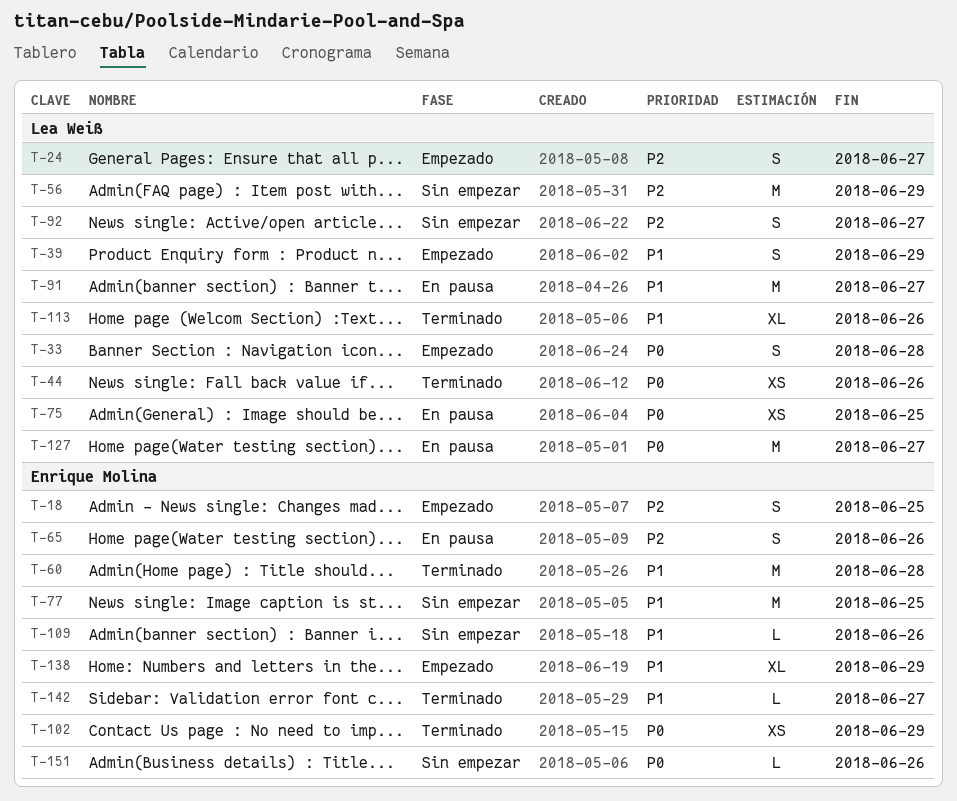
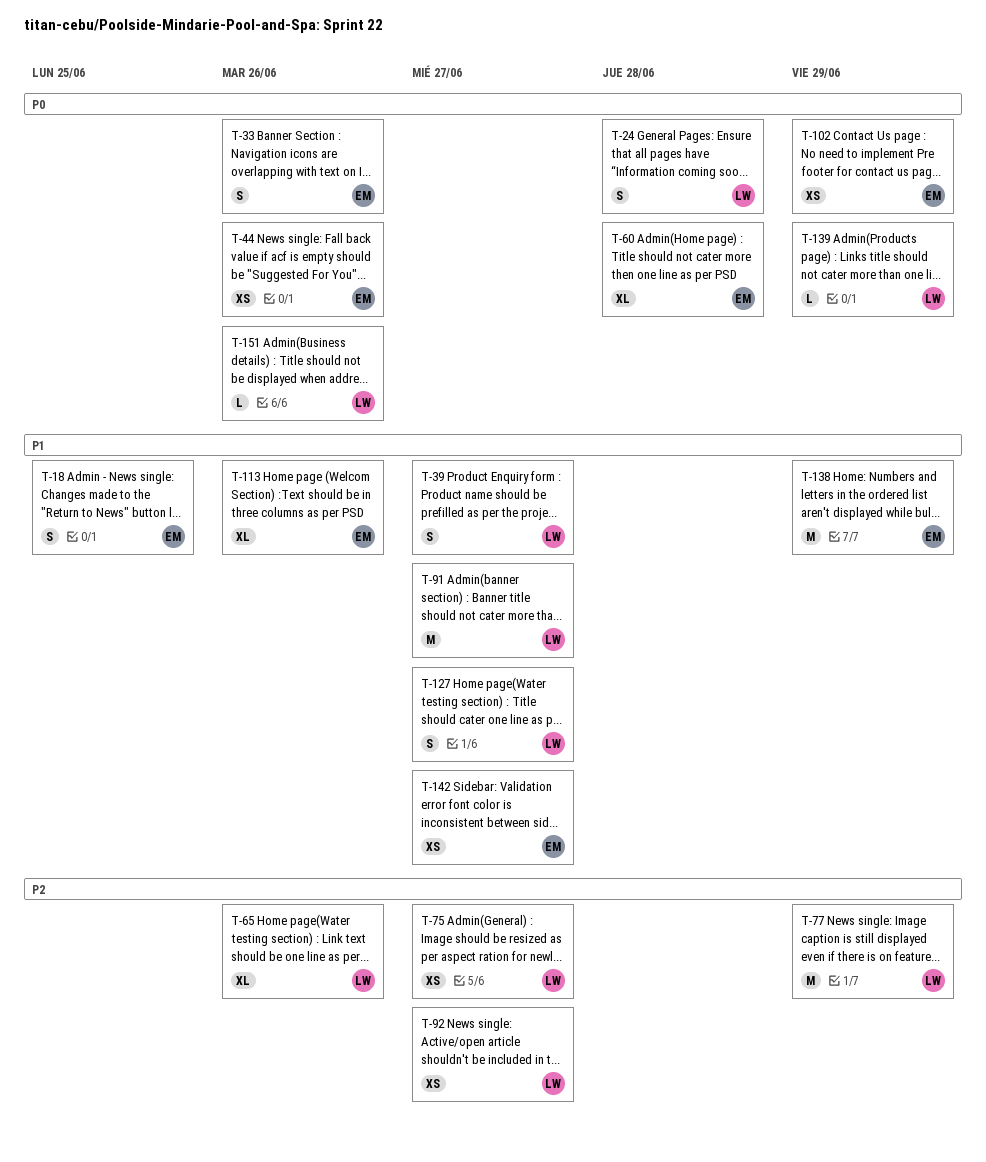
T-18, priority: P2 -> P1
T-24, priority: P2 -> P0
T-24, due: Jun 27 -> Jun 28
T-33, owner: Lea Weiß -> Enrique Molina
T-33, due: Jun 28 -> Jun 26
T-39, due: Jun 29 -> Jun 27
T-44, owner: Lea Weiß -> Enrique Molina
T-56: present -> none
T-60, priority: P1 -> P0
T-60, estimate: M -> XL
T-65, owner: Enrique Molina -> Lea Weiß
T-65, estimate: S -> XL
T-75, priority: P0 -> P2
T-75, due: Jun 25 -> Jun 27
T-77, owner: Enrique Molina -> Lea Weiß
T-77, priority: P1 -> P2
T-77, due: Jun 25 -> Jun 29
T-92, estimate: S -> XS
T-109: present -> none
T-113, owner: Lea Weiß -> Enrique Molina
T-127, priority: P0 -> P1
T-127, estimate: M -> S
T-138, estimate: XL -> M
T-139: none -> present
T-142, estimate: L -> XS
T-151, owner: Enrique Molina -> Lea Weiß

